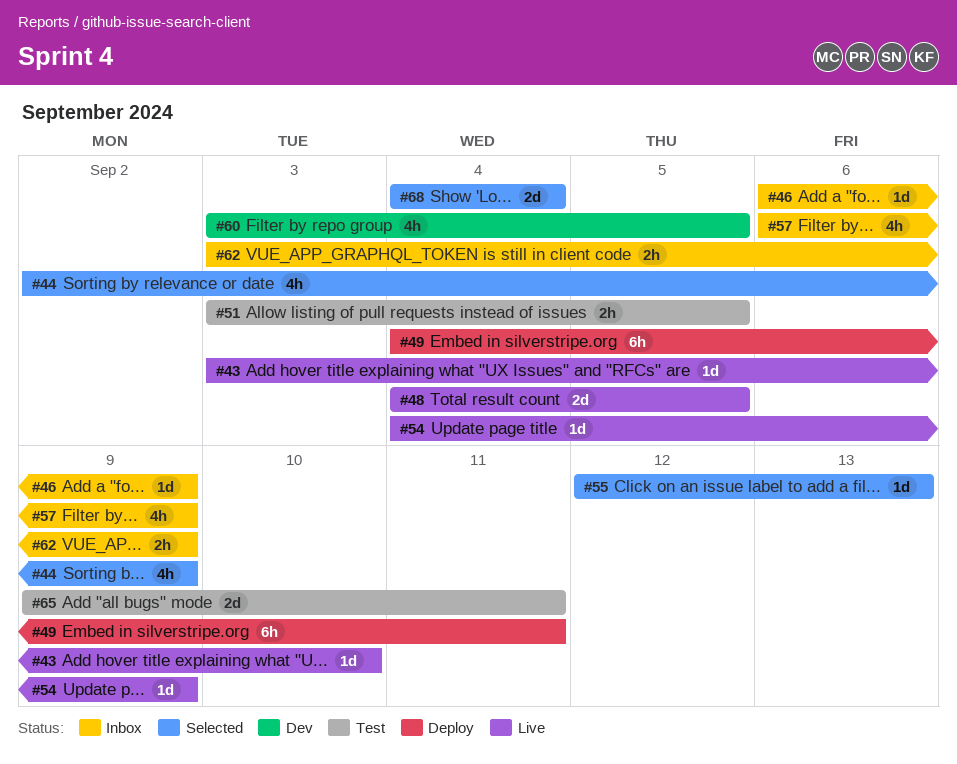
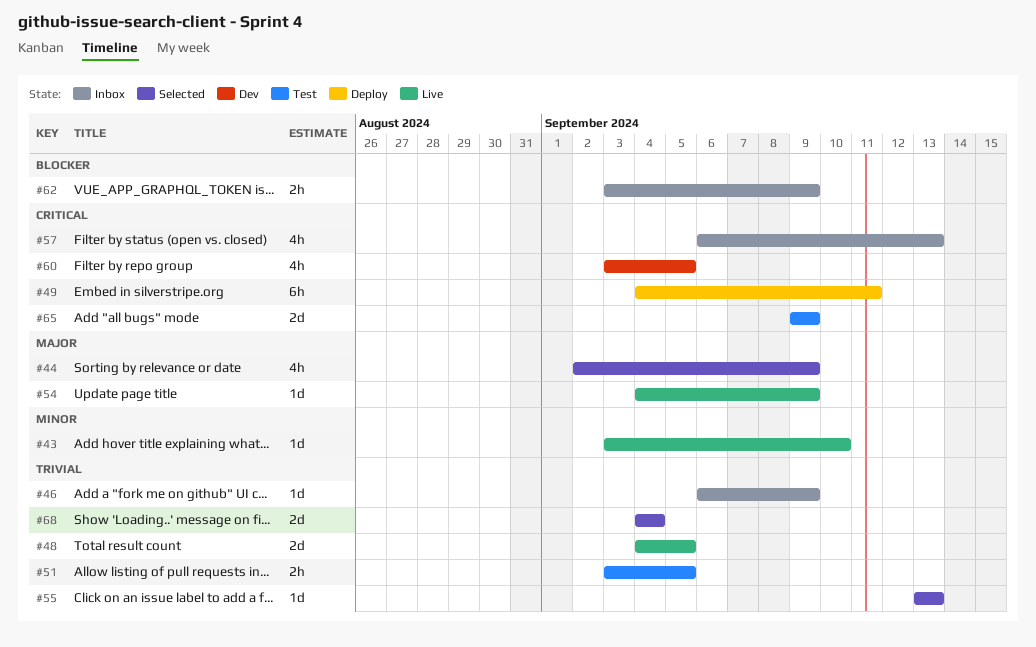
#55, start: Sep 12 -> Sep 13
#57, due: Sep 9 -> Sep 13
#65, due: Sep 11 -> Sep 9

